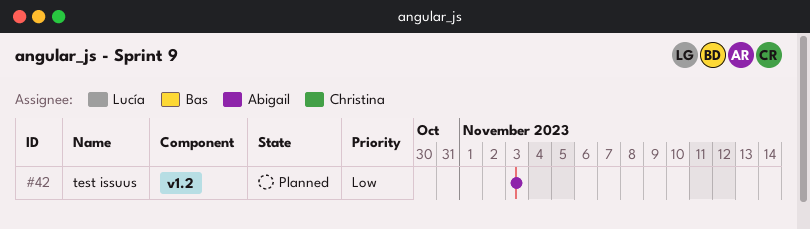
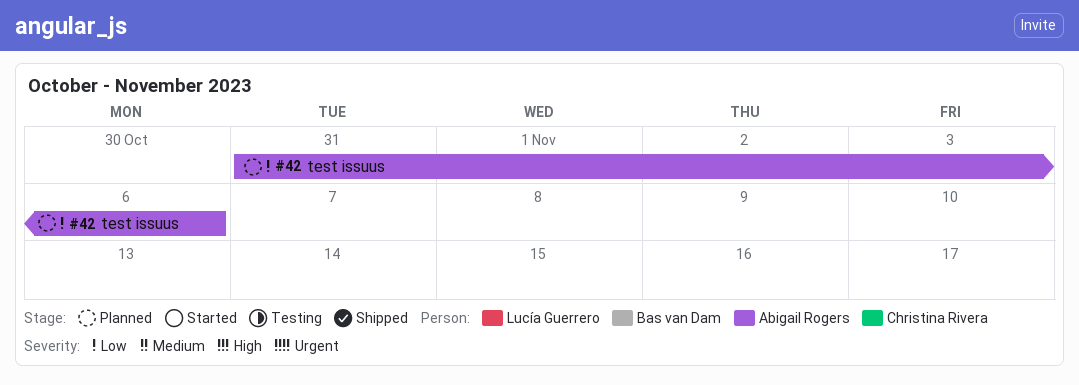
#42, start: Nov 3 -> Oct 31
#42, due: Nov 3 -> Nov 6

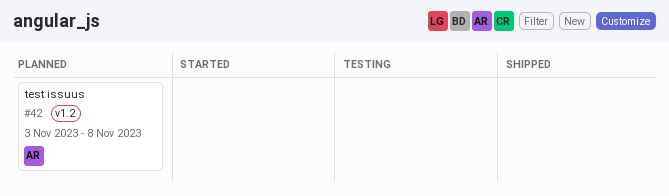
#42, start: Oct 31 -> Nov 3
#42, due: Nov 6 -> Nov 8

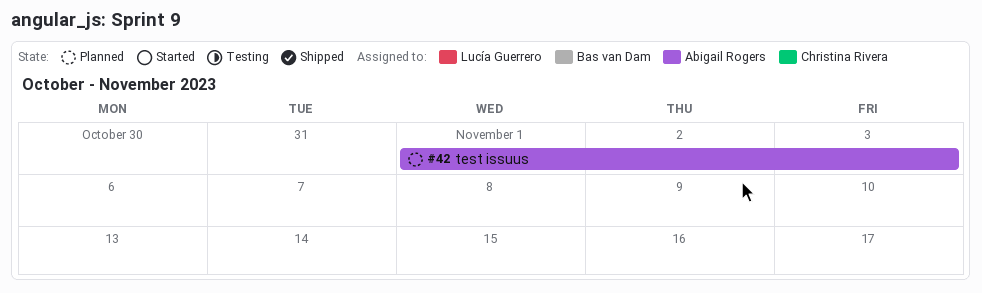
#42, start: Nov 3 -> Nov 1
#42, due: Nov 8 -> Nov 3

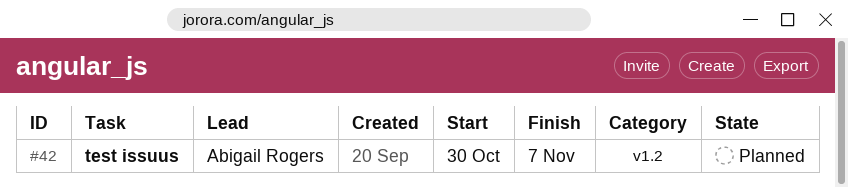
#42, start: Nov 1 -> Oct 30
#42, due: Nov 3 -> Nov 7

